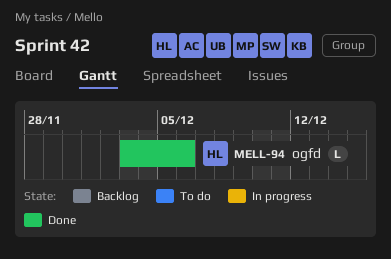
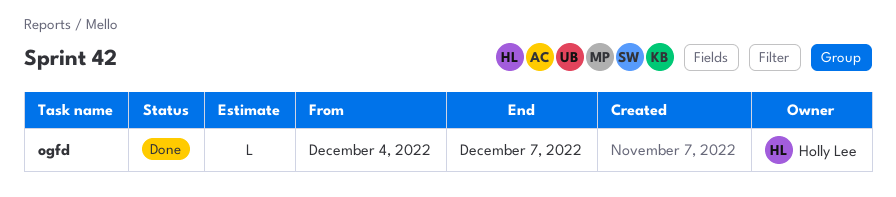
ogfd, start: Dec 3 -> Dec 4
ogfd, due: Dec 6 -> Dec 7

